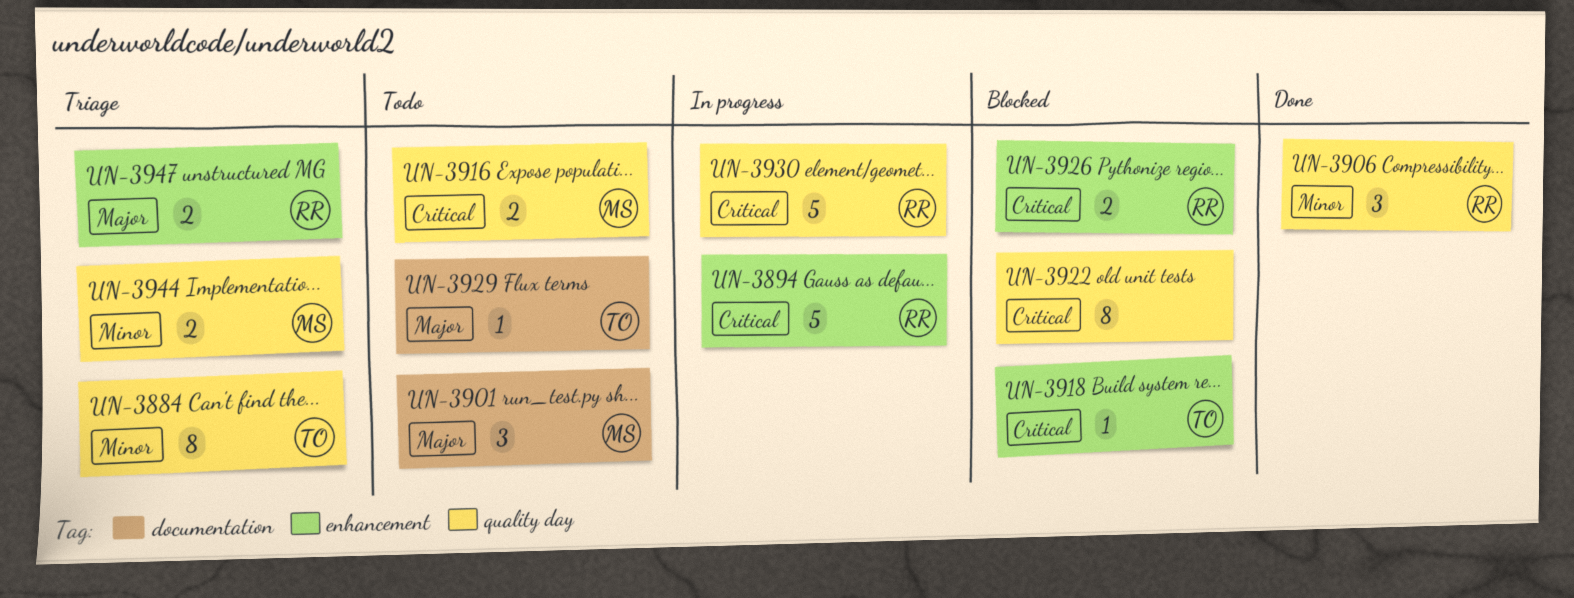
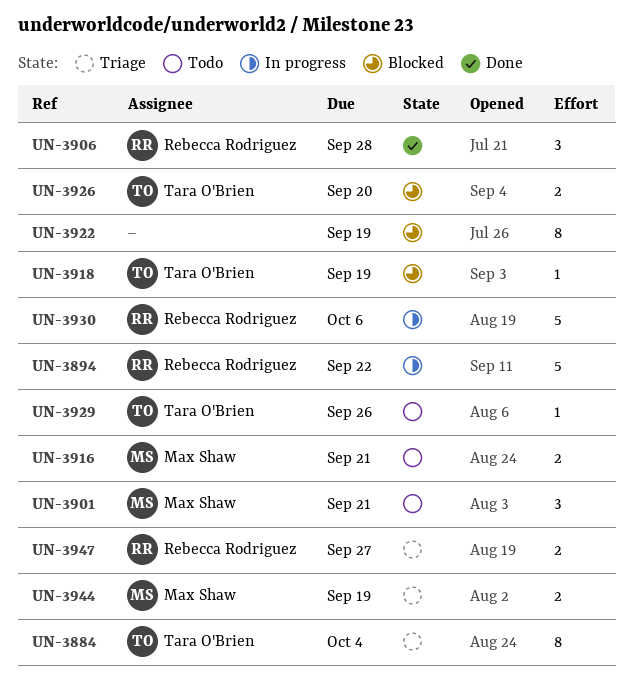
UN-3926, owner: Rebecca Rodriguez -> Tara O'Brien

